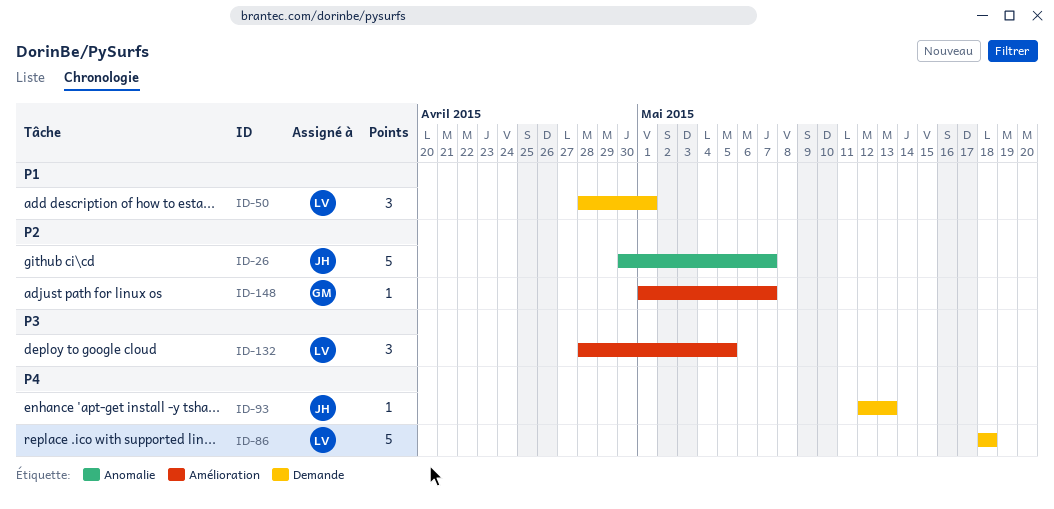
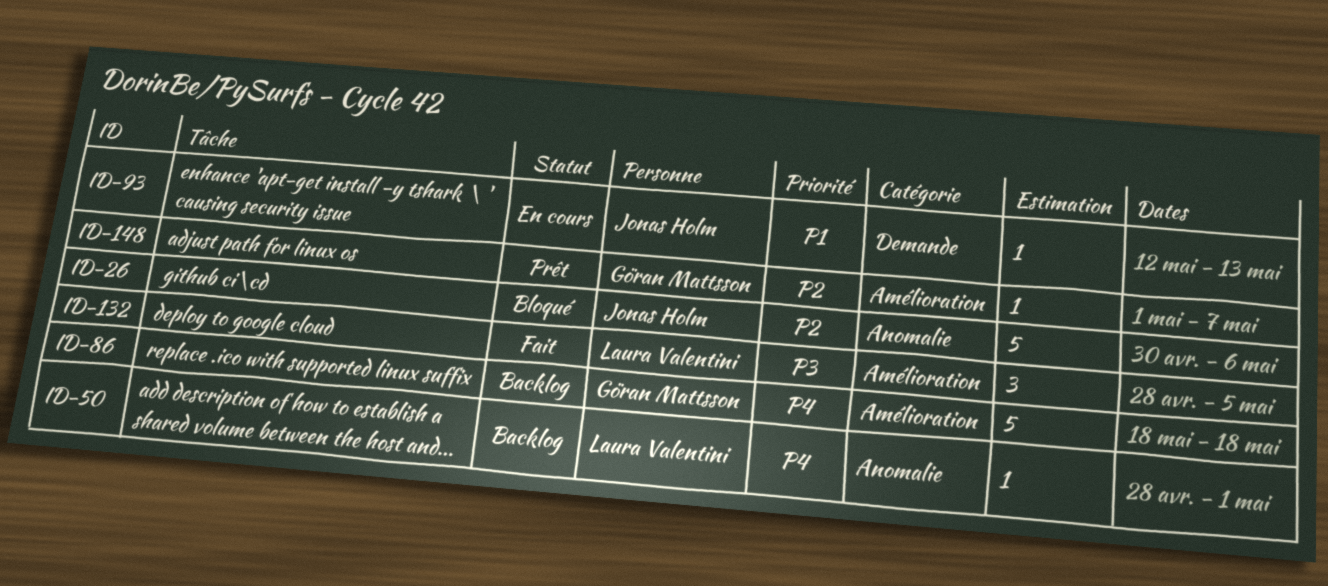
ID-26, due: May 7 -> May 6
ID-50, priority: P1 -> P4
ID-50, label: Demande -> Anomalie
ID-50, estimate: 3 -> 1
ID-86, owner: Laura Valentini -> Göran Mattsson
ID-86, label: Demande -> Amélioration
ID-93, priority: P4 -> P1

